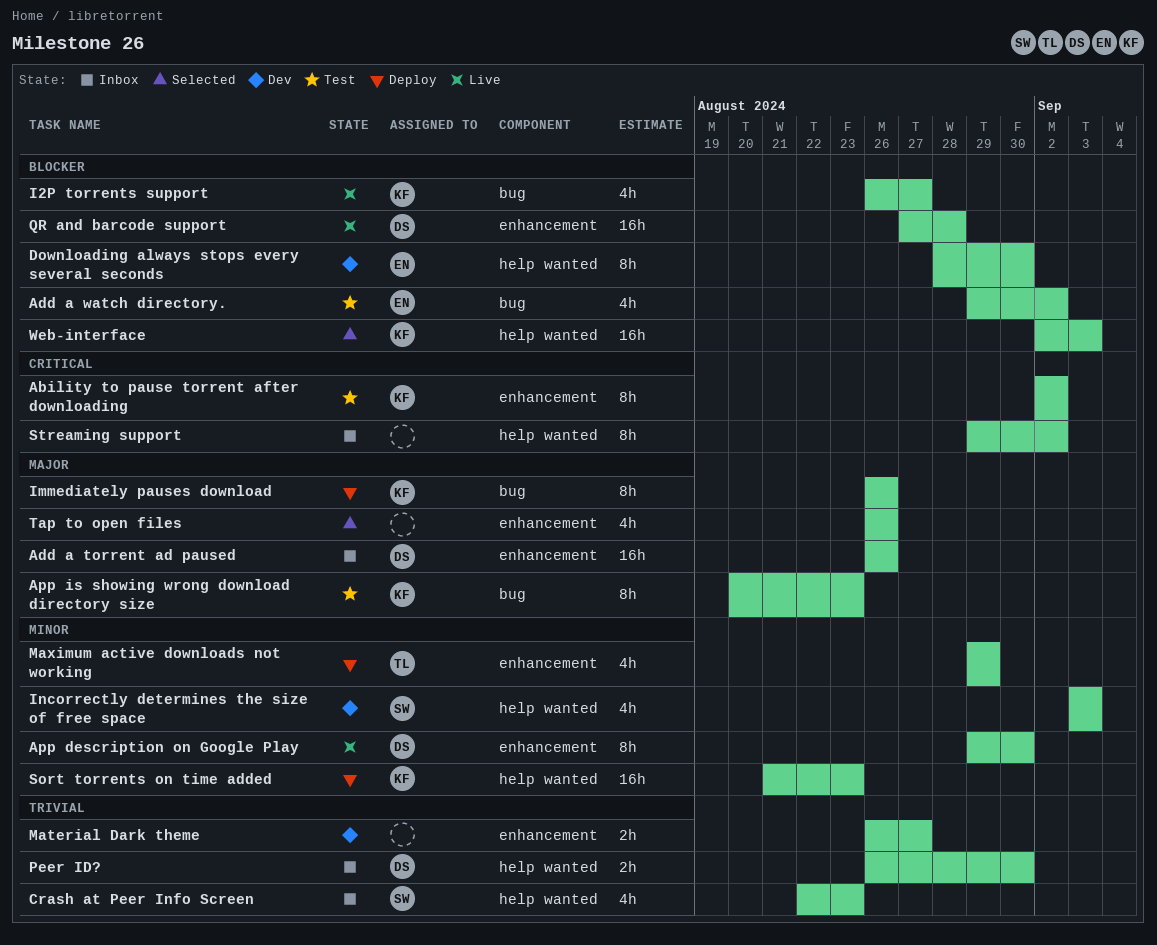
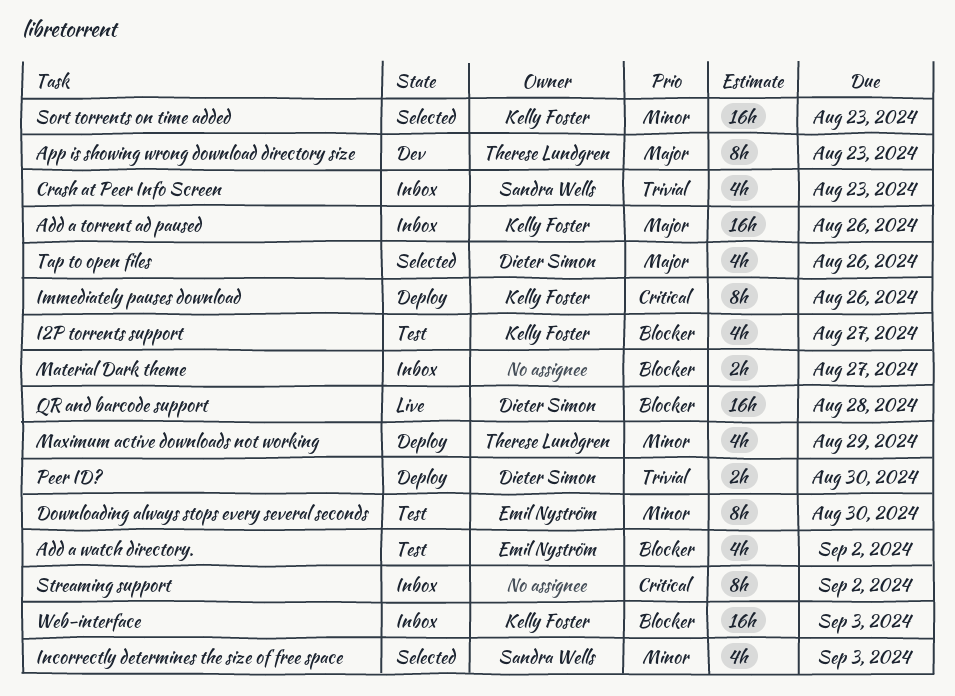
Ability to pause torrent after downloading: present -> none
Add a torrent ad paused, owner: Dieter Simon -> Kelly Foster
App description on Google Play: present -> none
App is showing wrong download directory size, status: Test -> Dev
App is showing wrong download directory size, owner: Kelly Foster -> Therese Lundgren
Downloading always stops every several seconds, status: Dev -> Test
Downloading always stops every several seconds, priority: Blocker -> Minor
I2P torrents support, status: Live -> Test
Immediately pauses download, priority: Major -> Critical
Incorrectly determines the size of free space, status: Dev -> Selected
Material Dark theme, status: Dev -> Inbox
Material Dark theme, priority: Trivial -> Blocker
Peer ID?, status: Inbox -> Deploy
Sort torrents on time added, status: Deploy -> Selected
Tap to open files, owner: none -> Dieter Simon
Web-interface, status: Selected -> Inbox

